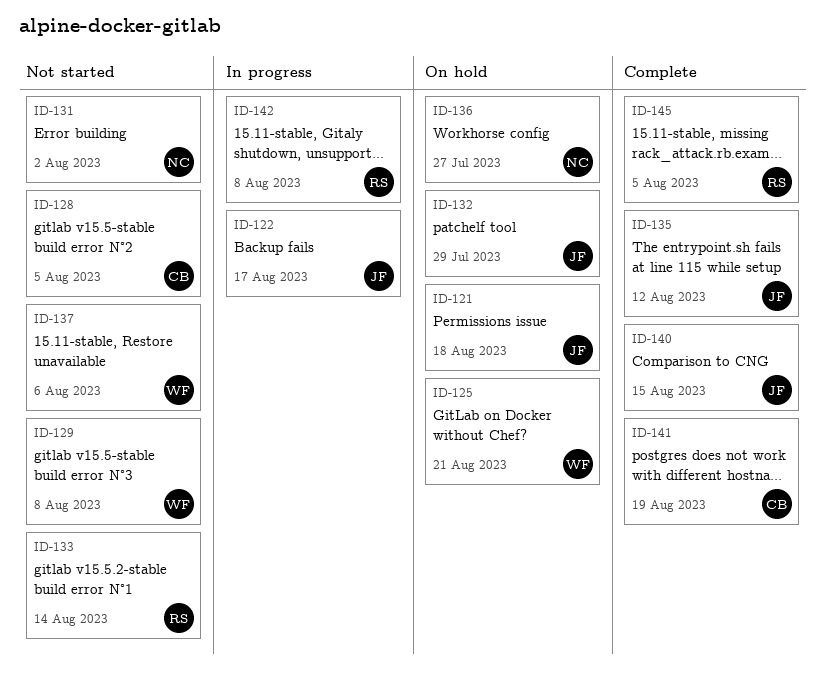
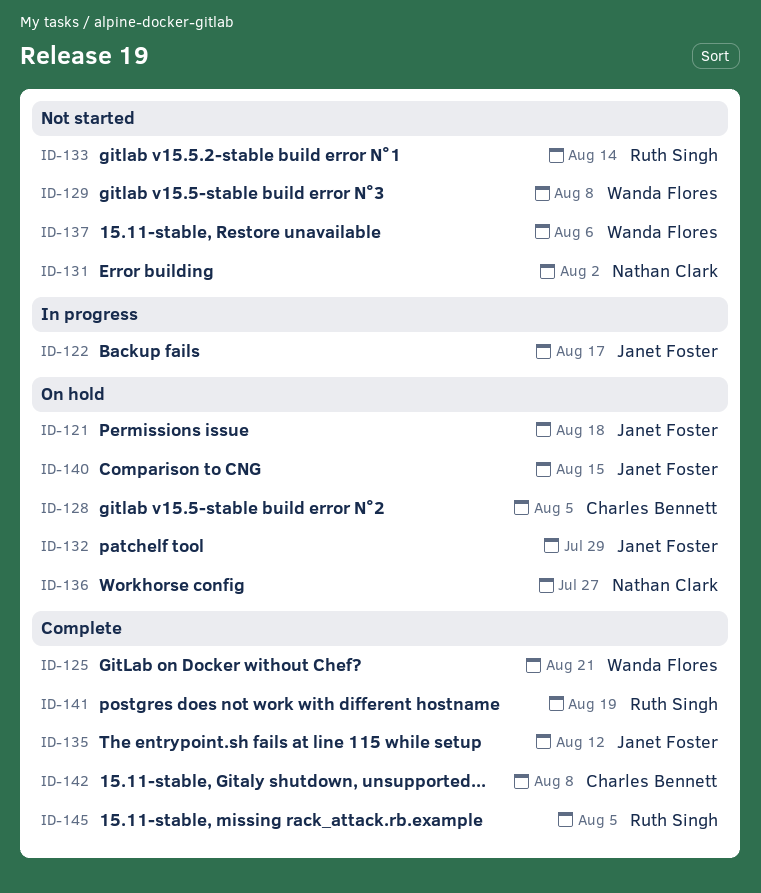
ID-125, status: On hold -> Complete
ID-128, status: Not started -> On hold
ID-140, status: Complete -> On hold
ID-141, owner: Charles Bennett -> Ruth Singh
ID-142, status: In progress -> Complete
ID-142, owner: Ruth Singh -> Charles Bennett

